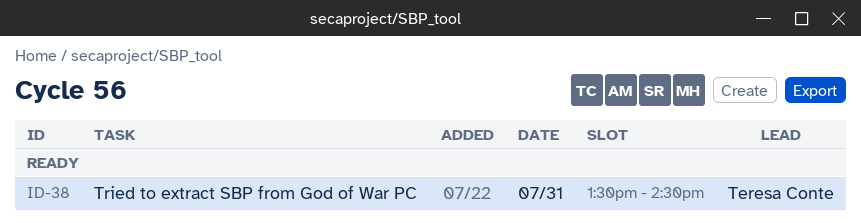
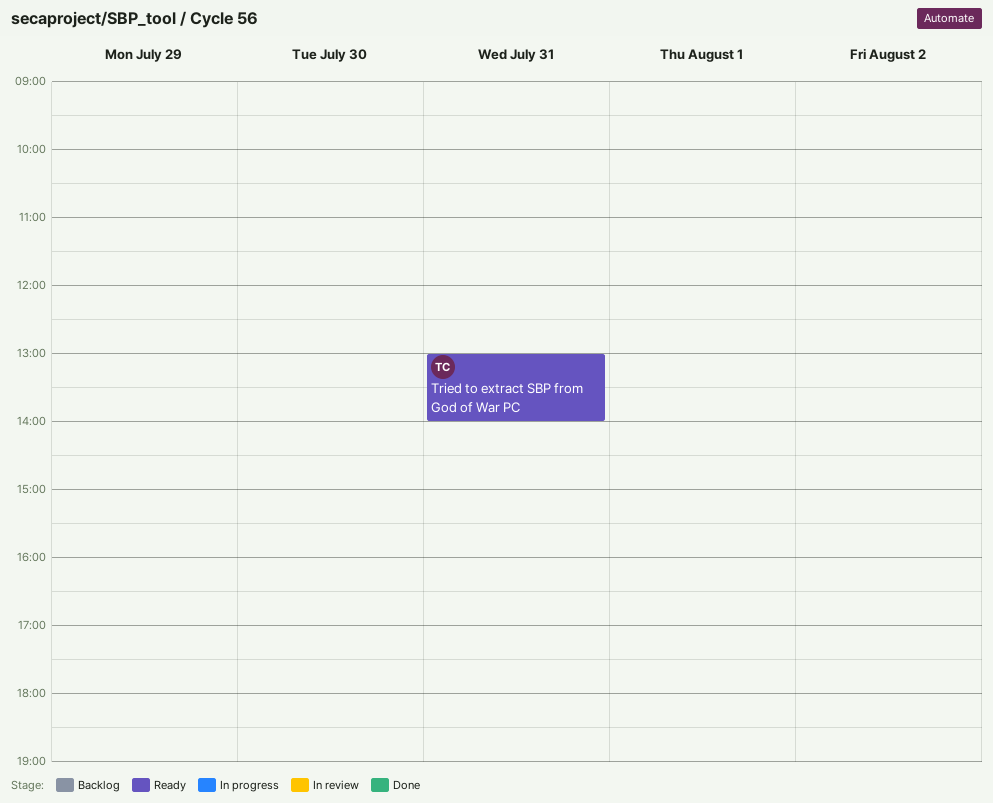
Tried to extract SBP from God of War PC, begins: 13:30 -> 13:00
Tried to extract SBP from God of War PC, ends: 14:30 -> 14:00

